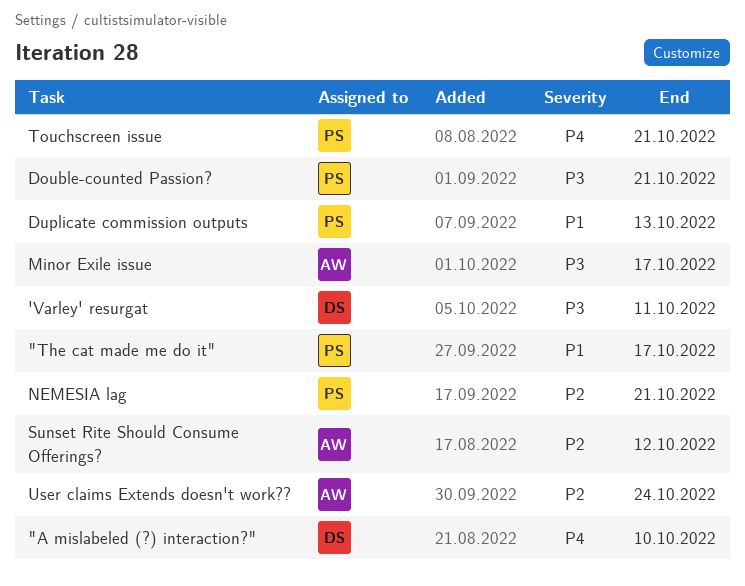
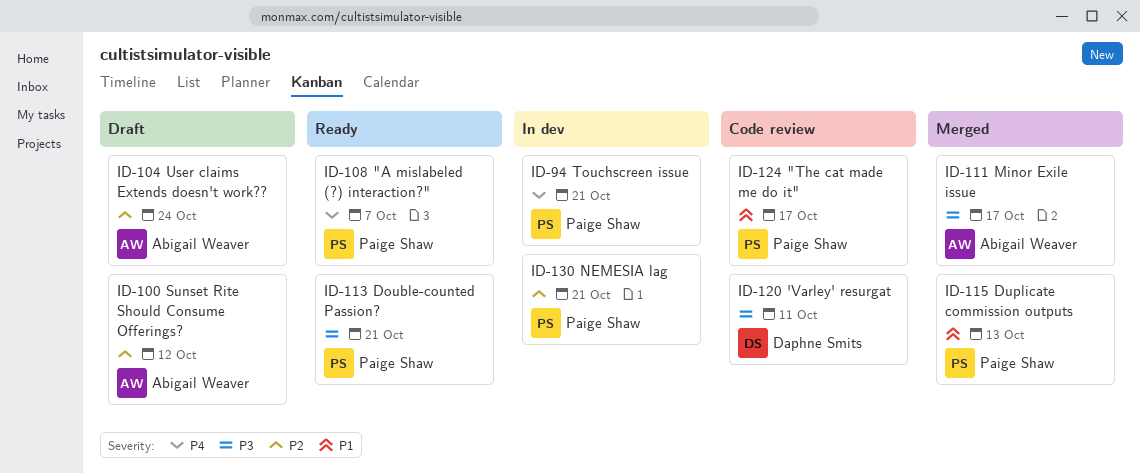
"A mislabeled (?) interaction?", owner: Daphne Smits -> Paige Shaw
"A mislabeled (?) interaction?", due: Oct 10 -> Oct 7

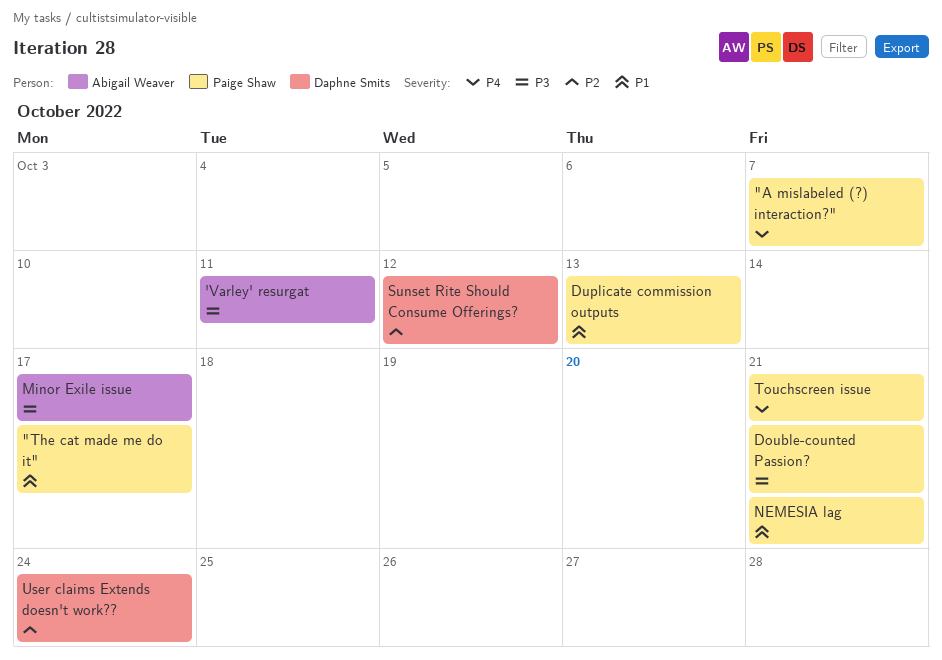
'Varley' resurgat, owner: Daphne Smits -> Abigail Weaver
NEMESIA lag, priority: P2 -> P1
Sunset Rite Should Consume Offerings?, owner: Abigail Weaver -> Daphne Smits
User claims Extends doesn't work??, owner: Abigail Weaver -> Daphne Smits

